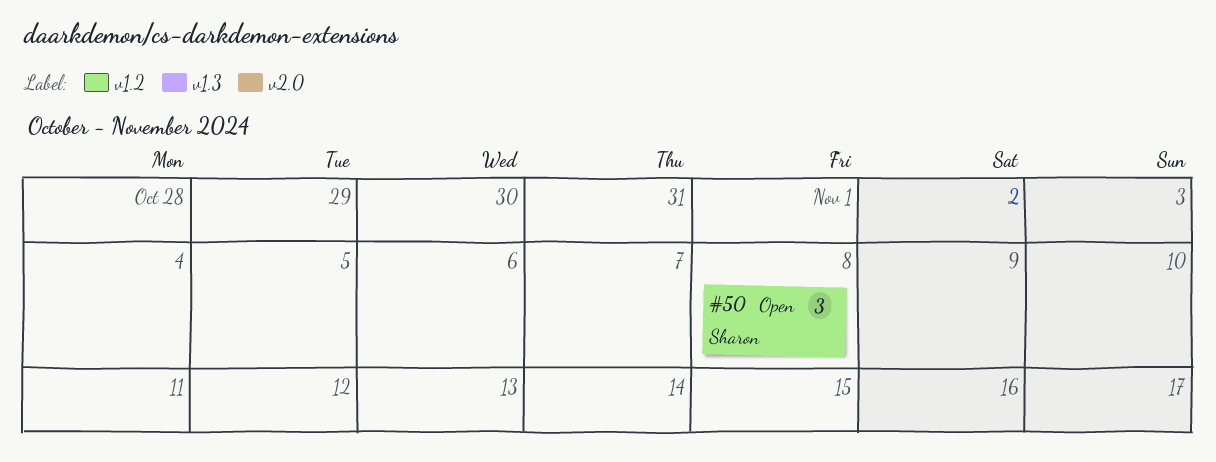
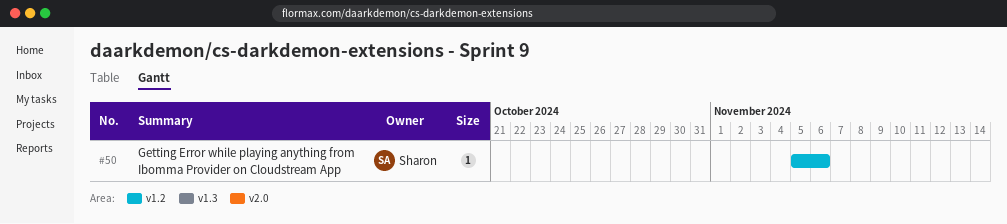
#50, estimate: 3 -> 1
#50, due: Nov 8 -> Nov 6

